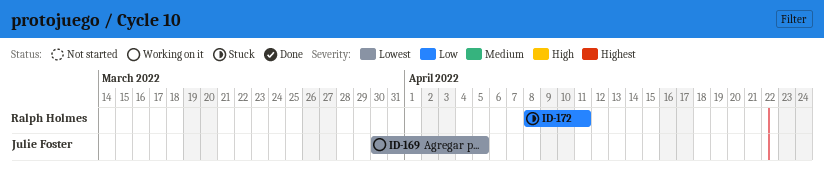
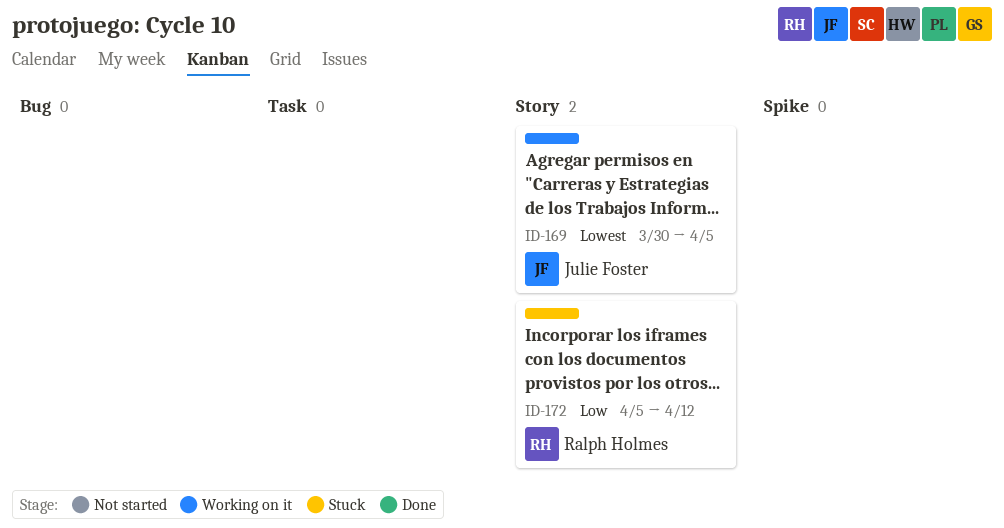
ID-172, start: Apr 8 -> Apr 5
ID-172, due: Apr 11 -> Apr 12

